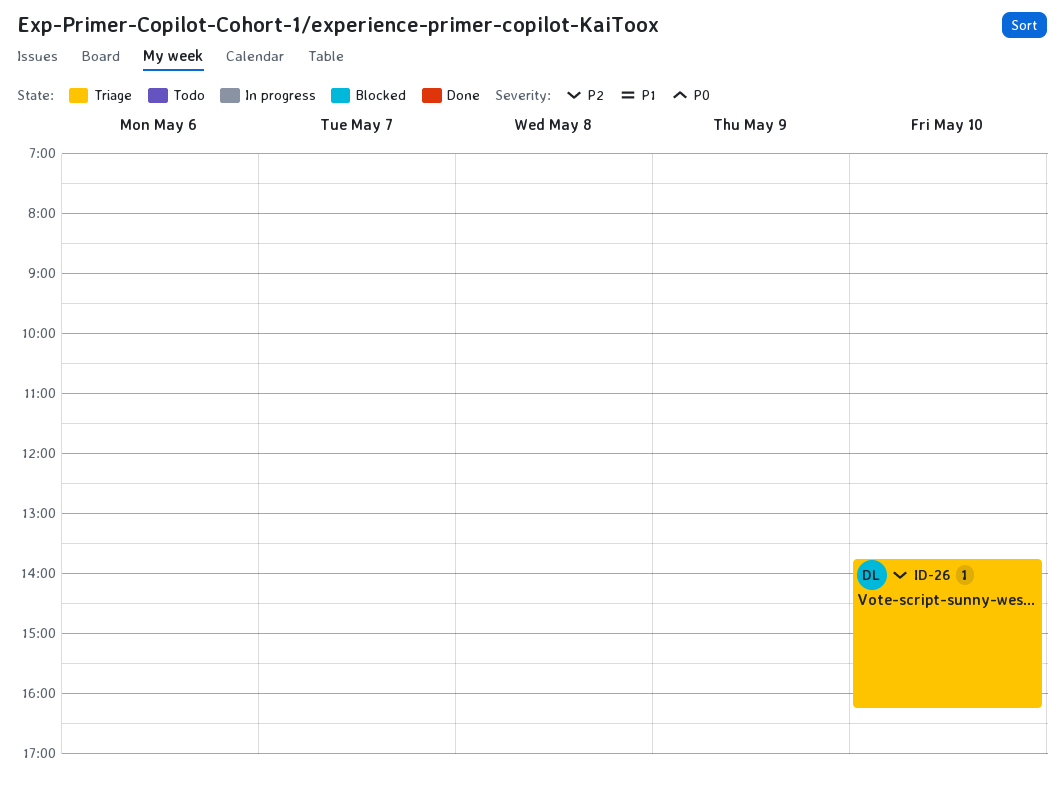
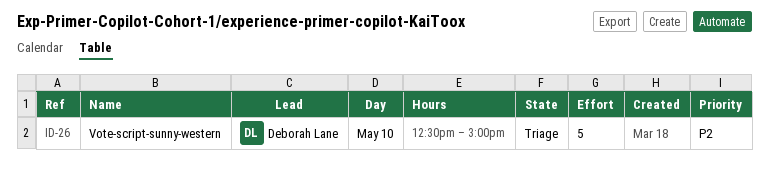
ID-26, estimate: 1 -> 5
ID-26, begins: 13:45 -> 12:30
ID-26, ends: 16:15 -> 15:00

